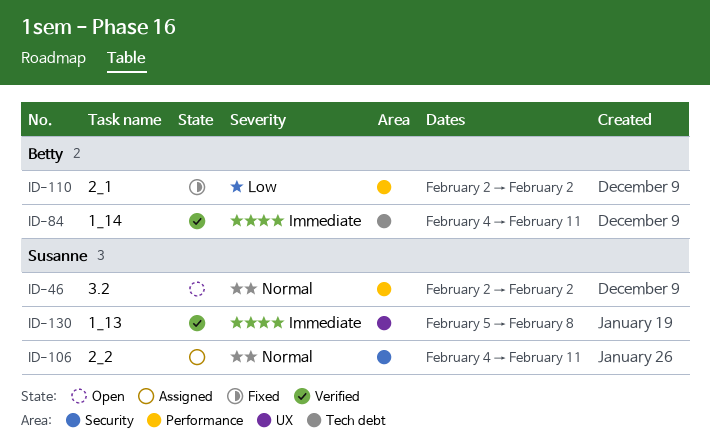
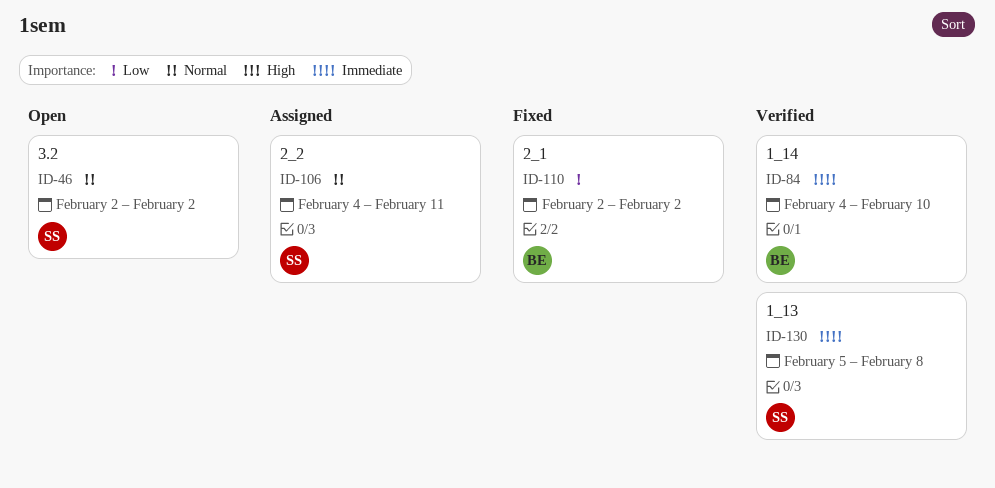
ID-84, due: Feb 11 -> Feb 10

